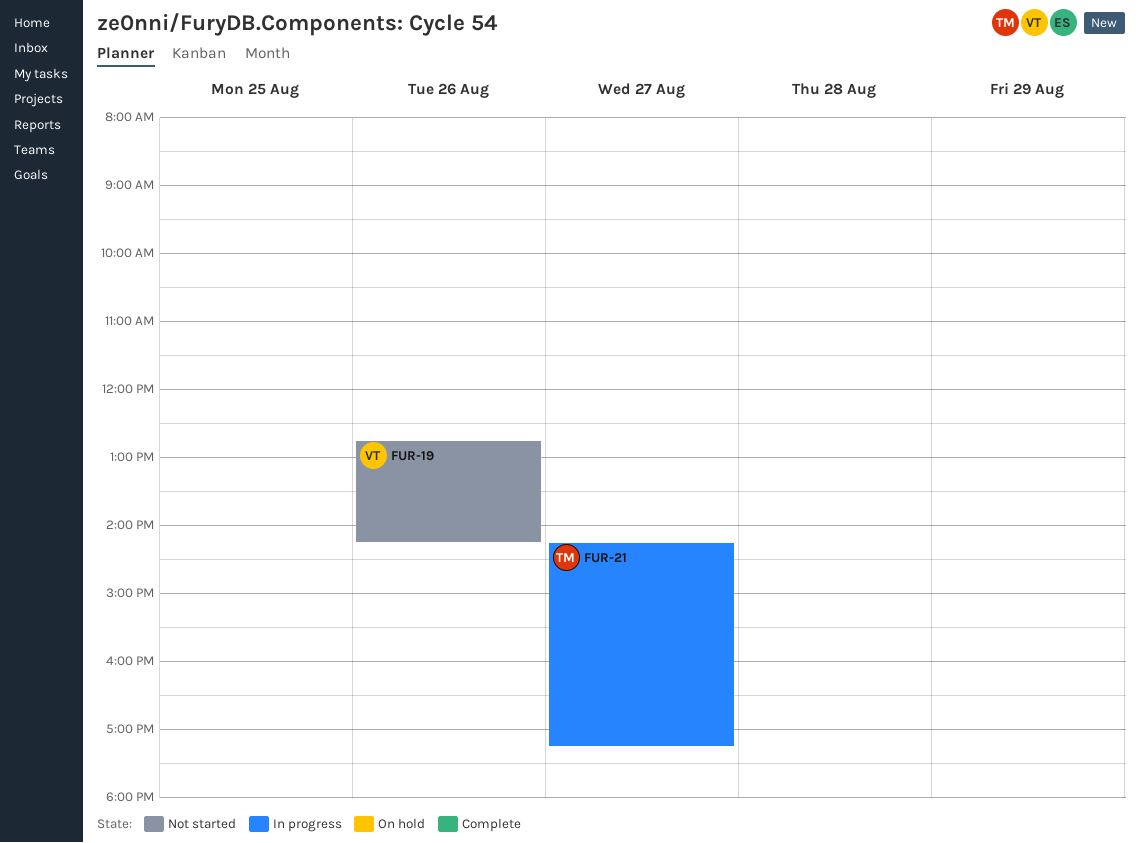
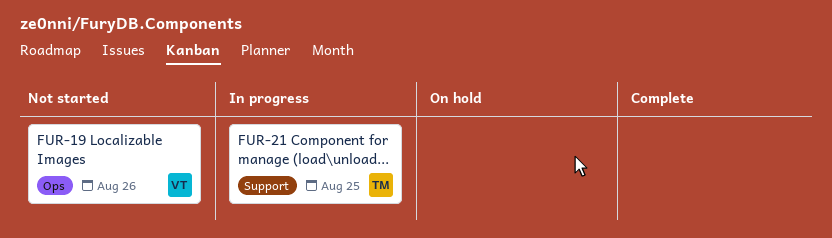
FUR-21, day: Aug 27 -> Aug 25

